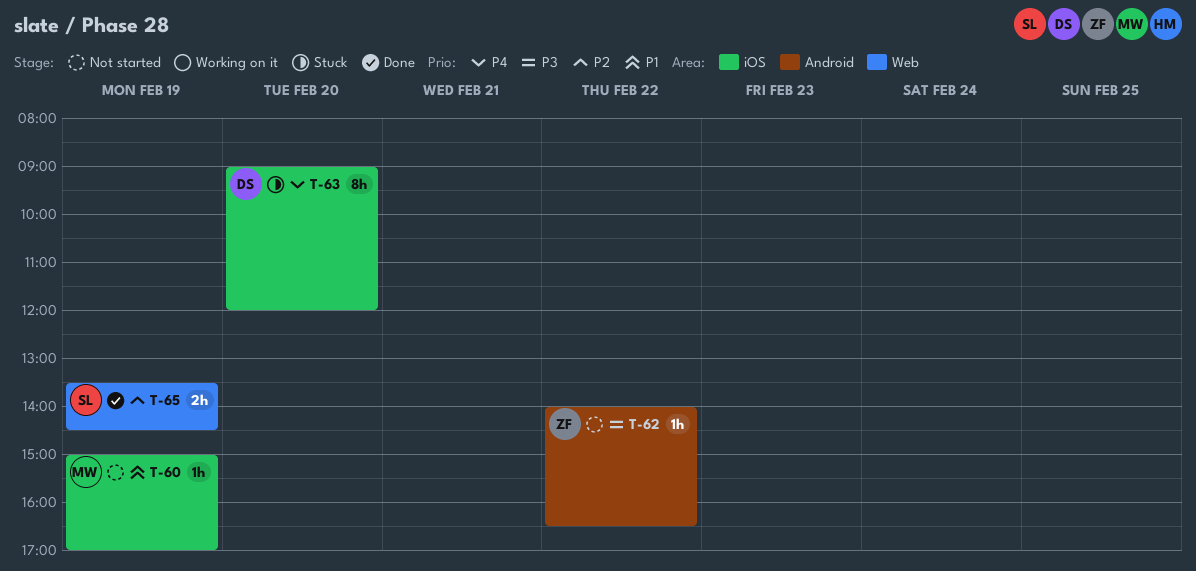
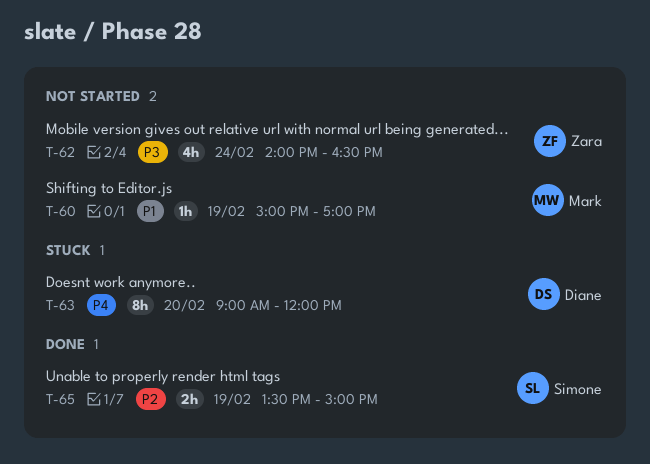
T-62, estimate: 1h -> 4h
T-62, day: Feb 22 -> Feb 24
T-65, ends: 14:30 -> 15:00

